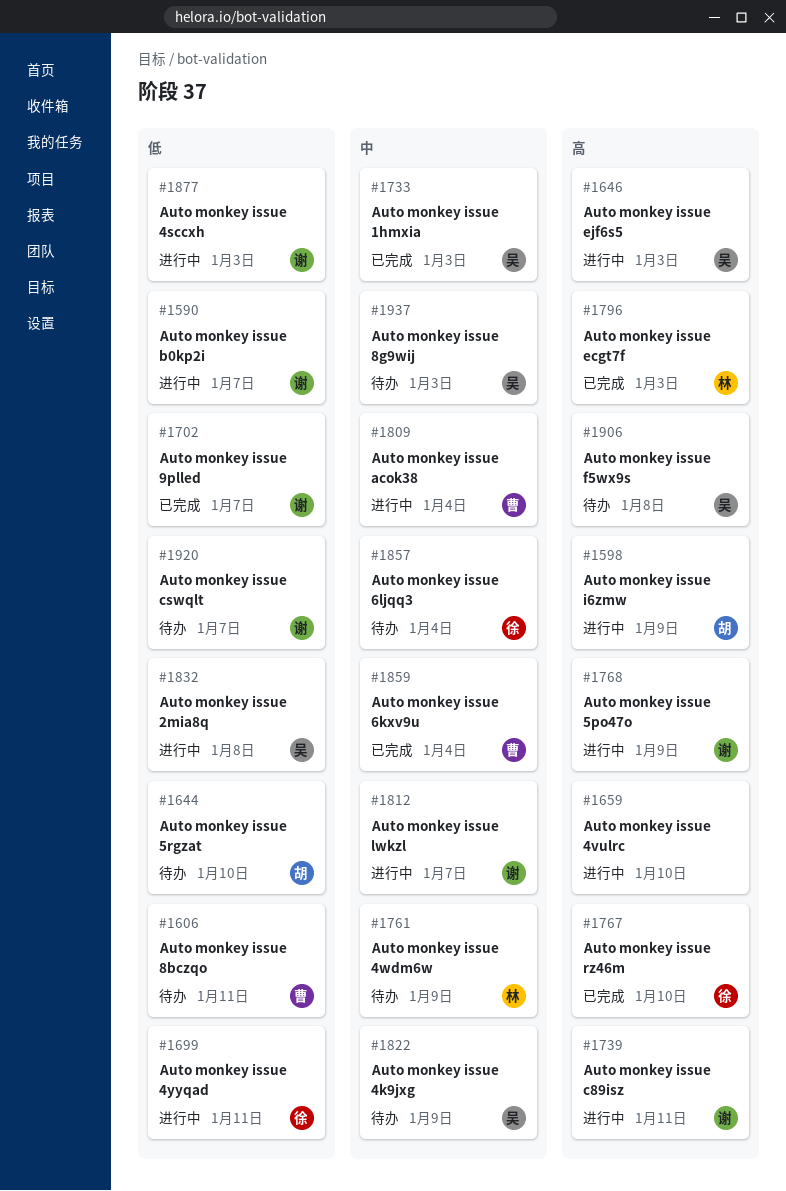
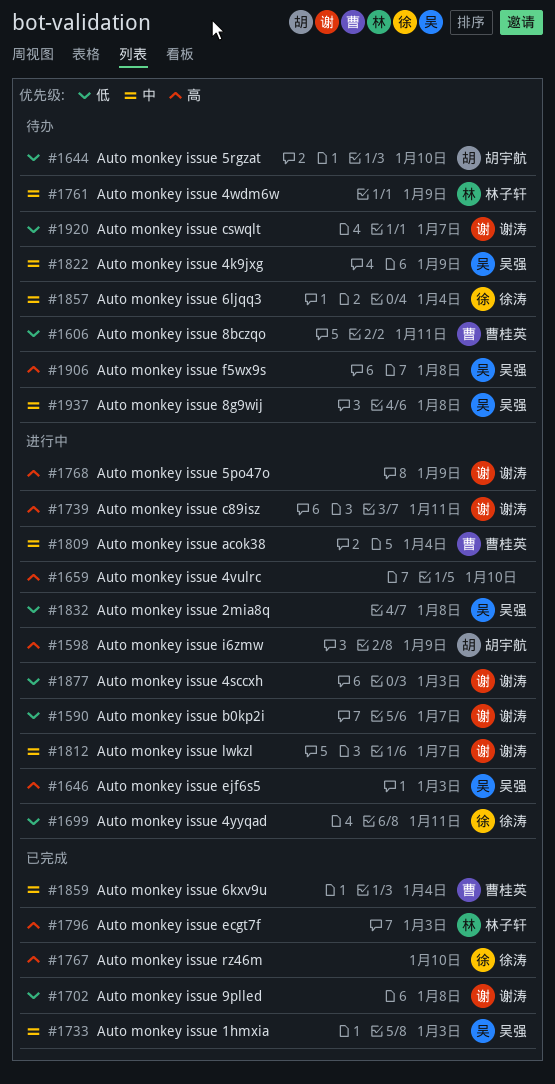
#1702, due: Jan 7 -> Jan 8
#1937, due: Jan 3 -> Jan 8

